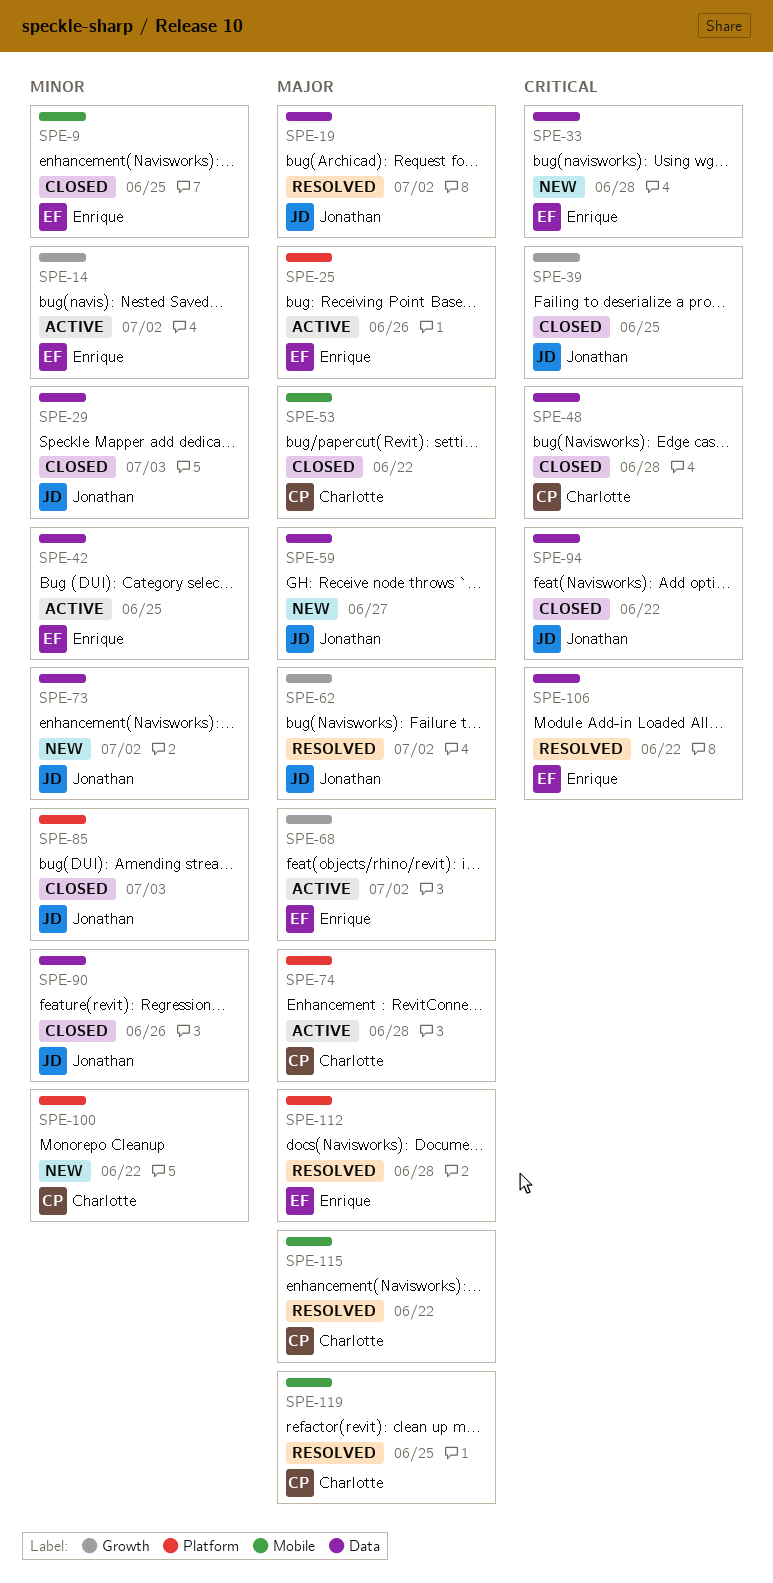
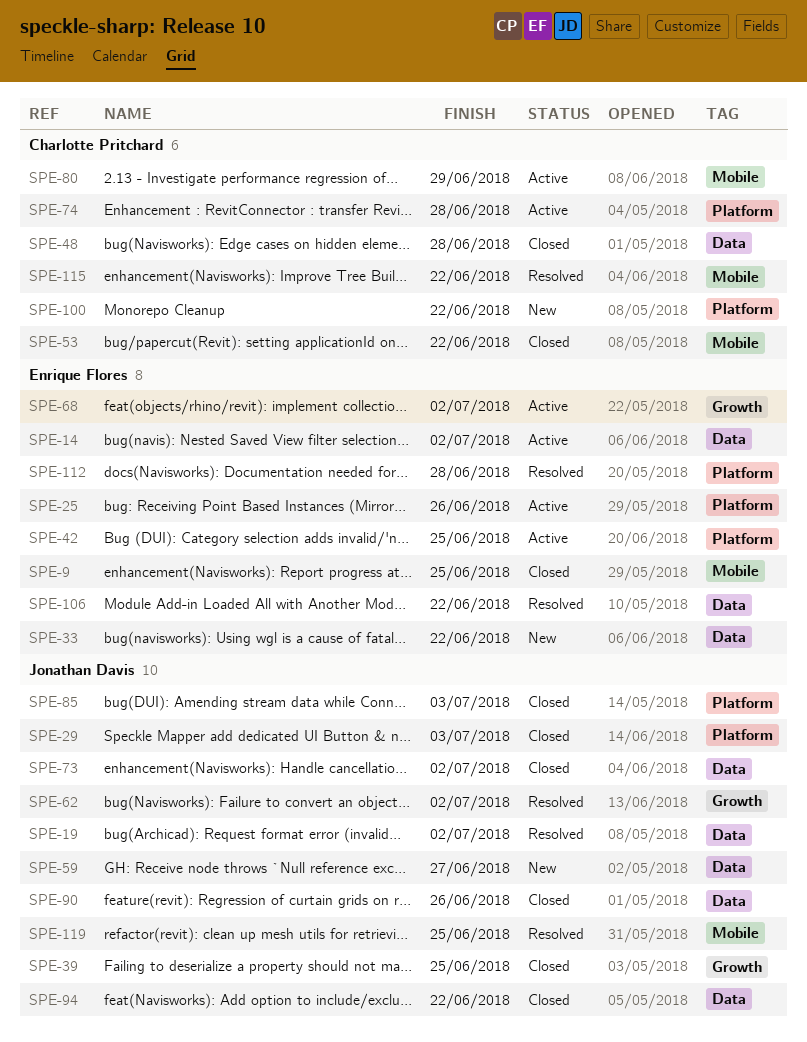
SPE-14, label: Growth -> Data
SPE-29, label: Data -> Platform
SPE-33, due: Jun 28 -> Jun 22
SPE-42, label: Data -> Platform
SPE-73, status: New -> Closed
SPE-80: none -> present
SPE-119, owner: Charlotte Pritchard -> Jonathan Davis

